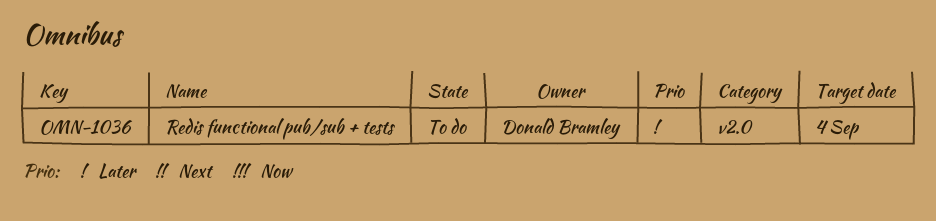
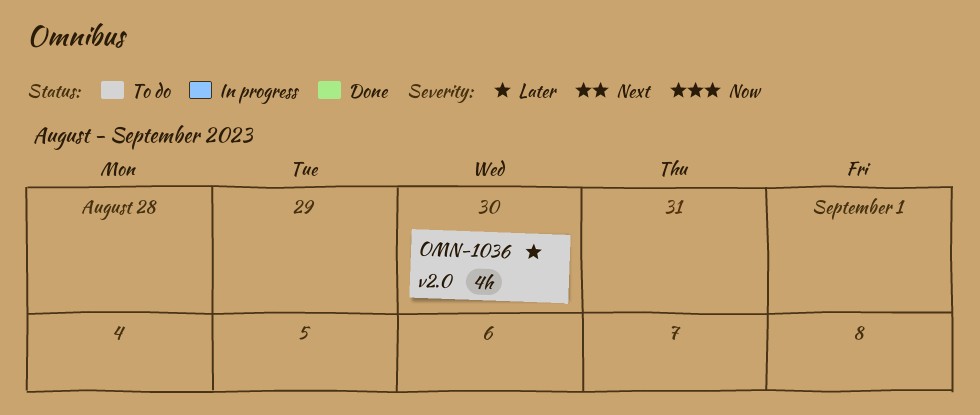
OMN-1036, due: Sep 4 -> Aug 30

